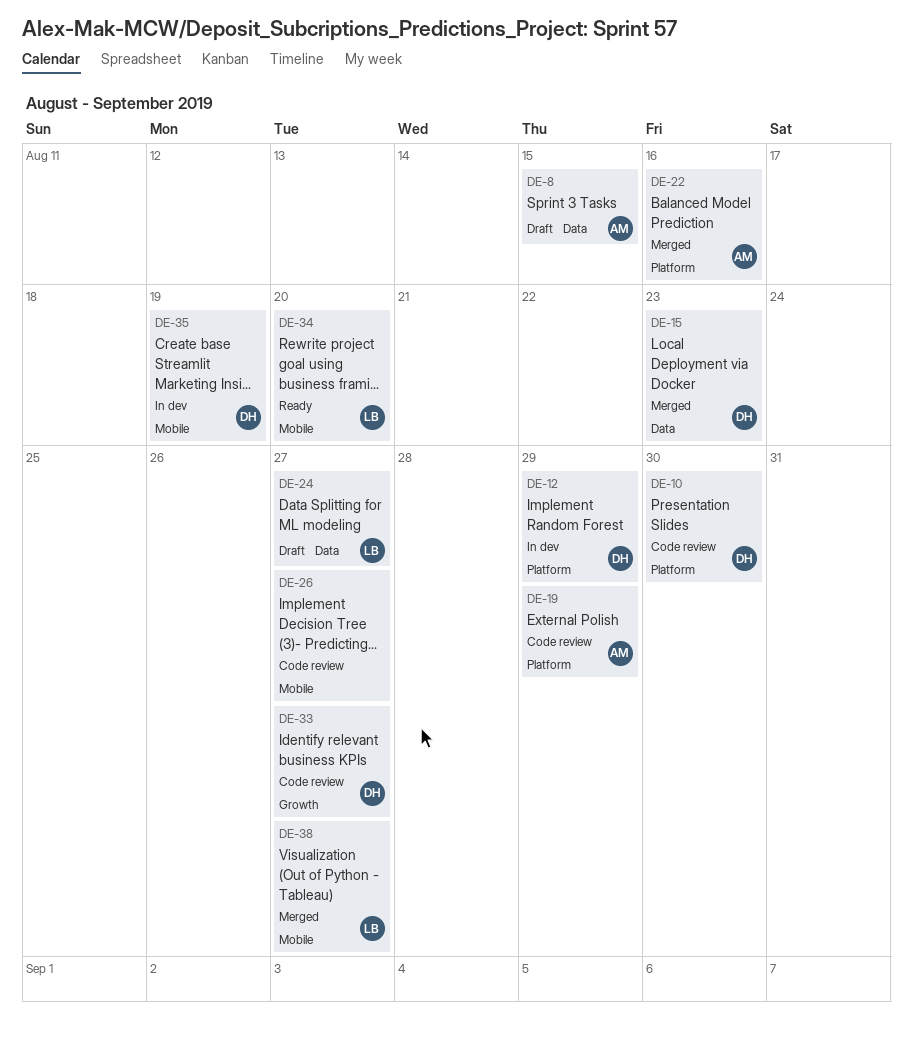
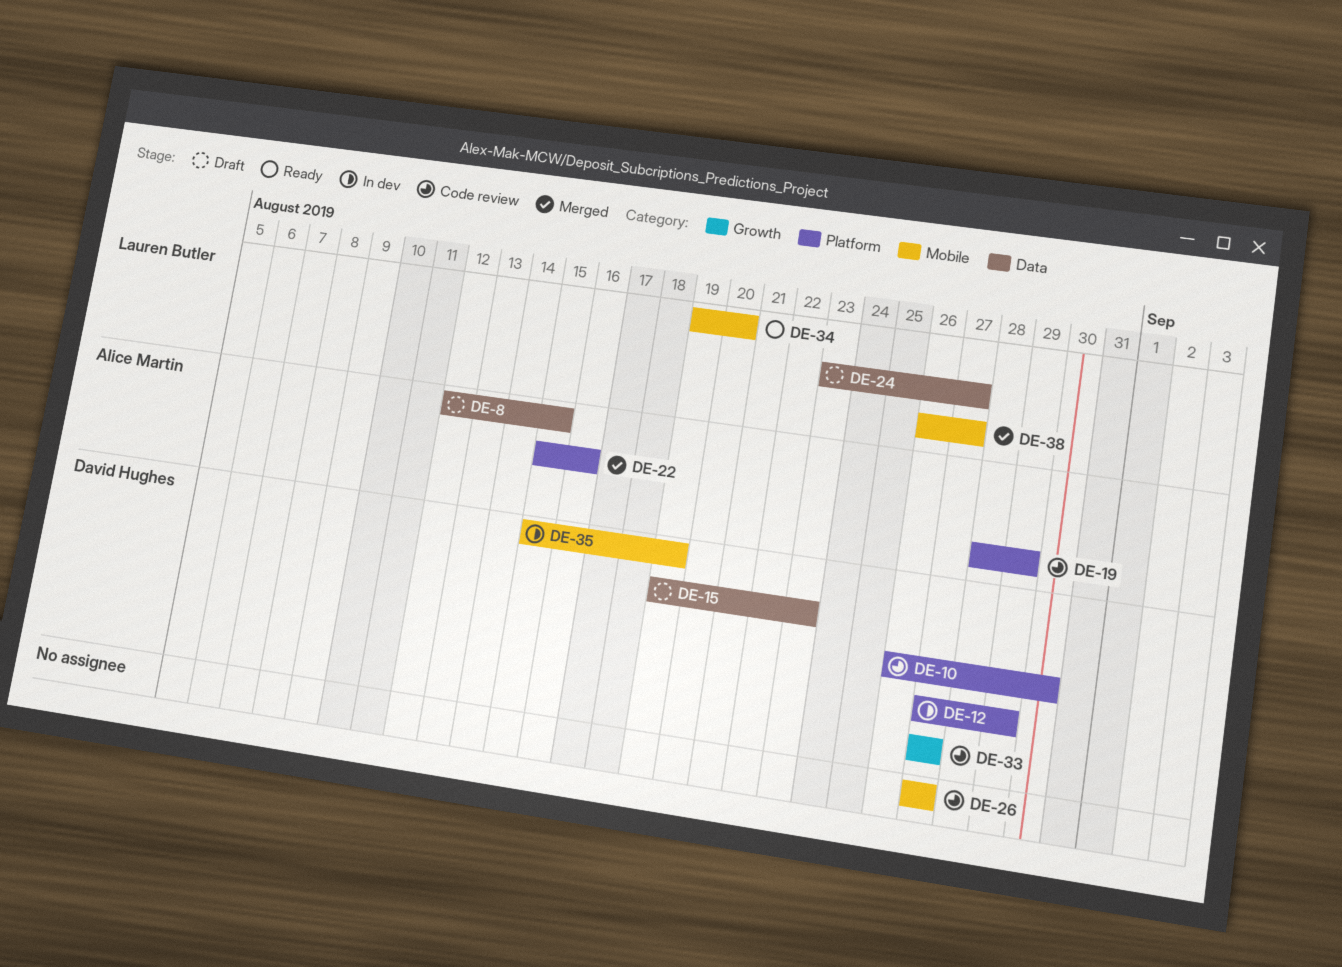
DE-15, status: Merged -> Draft

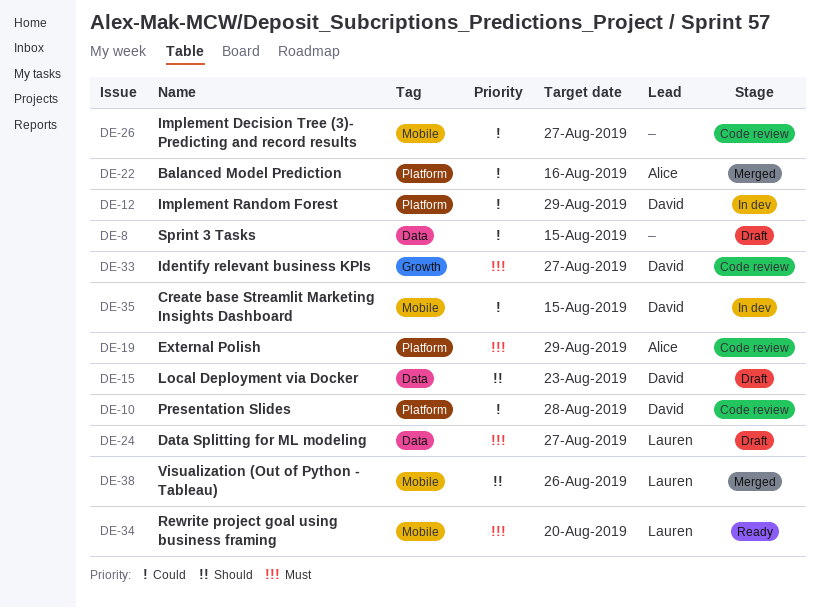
DE-8, owner: Alice Martin -> none
DE-10, due: Aug 30 -> Aug 28
DE-35, due: Aug 19 -> Aug 15
DE-38, due: Aug 27 -> Aug 26

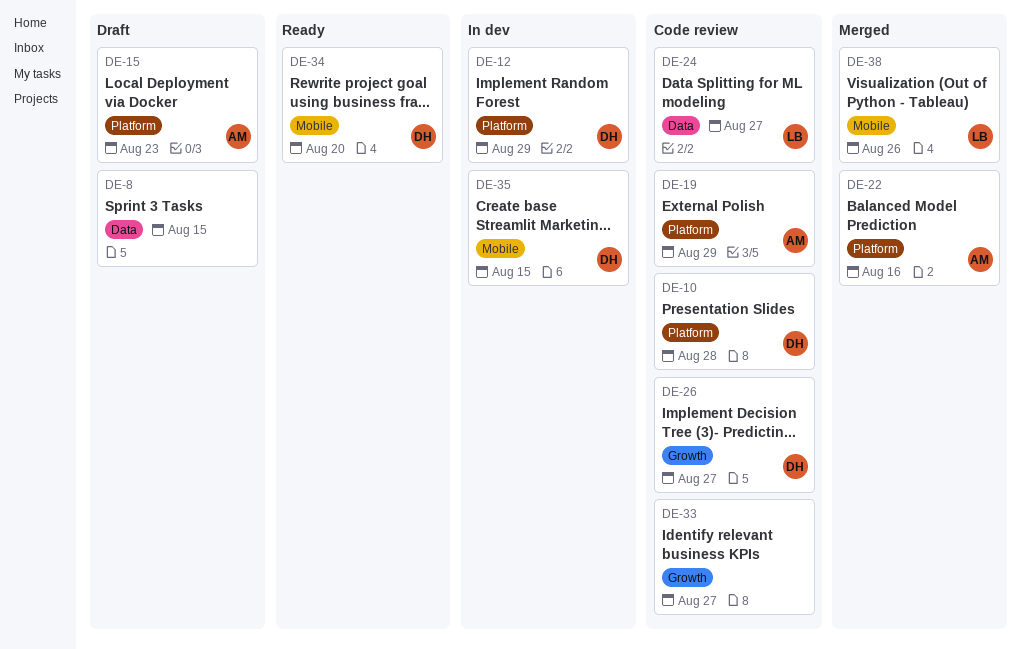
DE-15, owner: David -> Alice
DE-15, label: Data -> Platform
DE-24, status: Draft -> Code review
DE-26, owner: none -> David
DE-26, label: Mobile -> Growth
DE-33, owner: David -> none
DE-34, owner: Lauren -> David

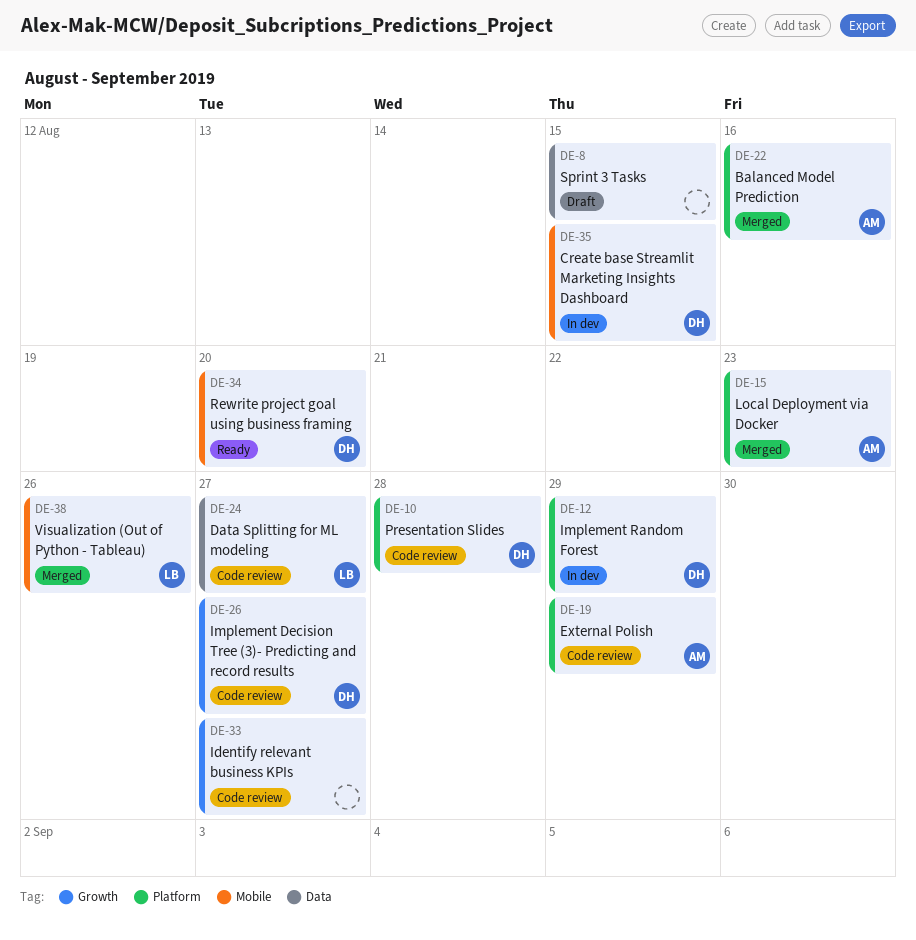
DE-15, status: Draft -> Merged

